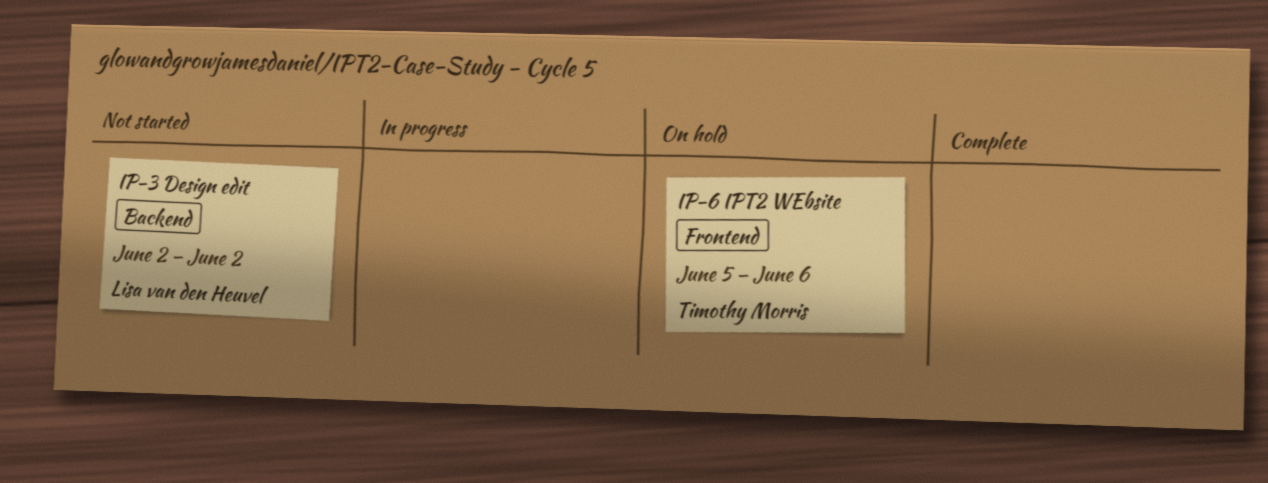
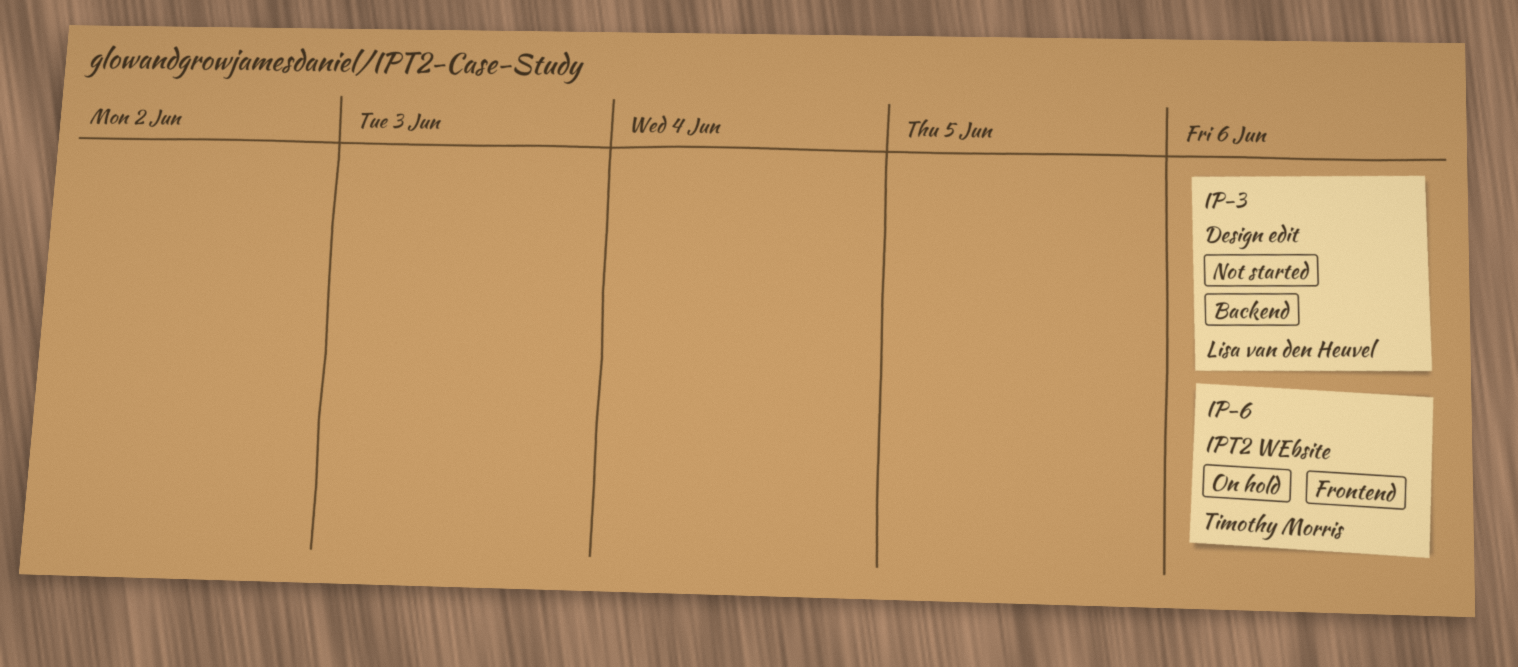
IP-3, due: Jun 2 -> Jun 6

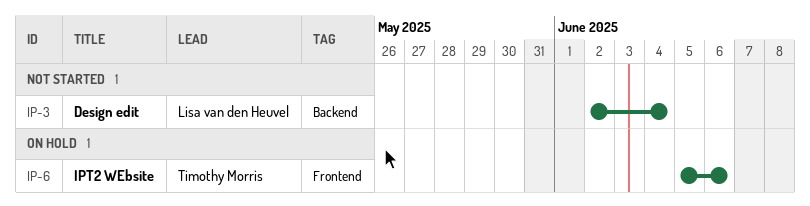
IP-3, due: Jun 6 -> Jun 4

